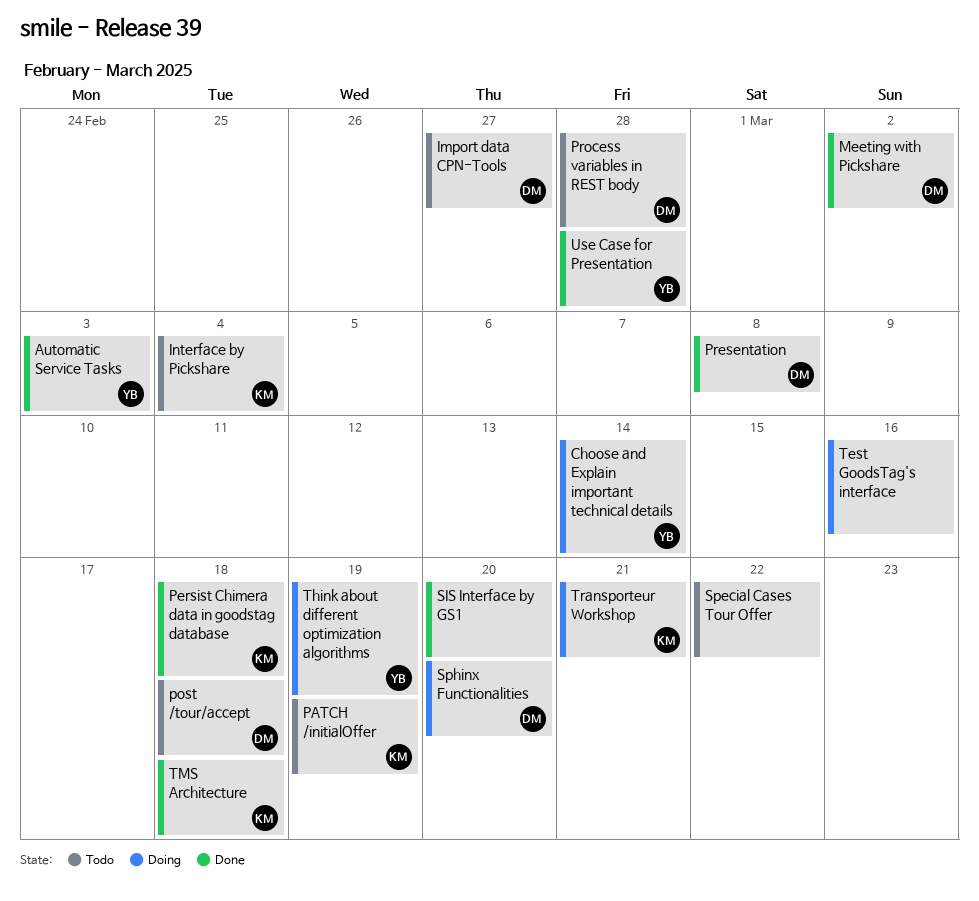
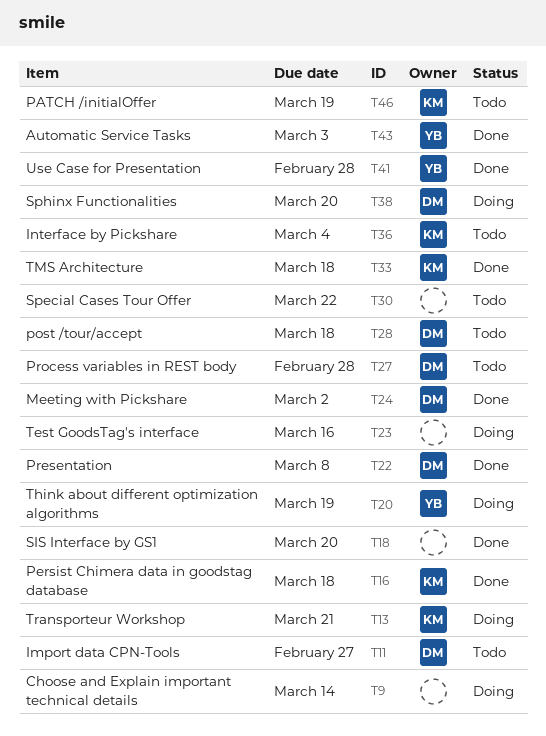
Choose and Explain important technical details, owner: YB -> none

